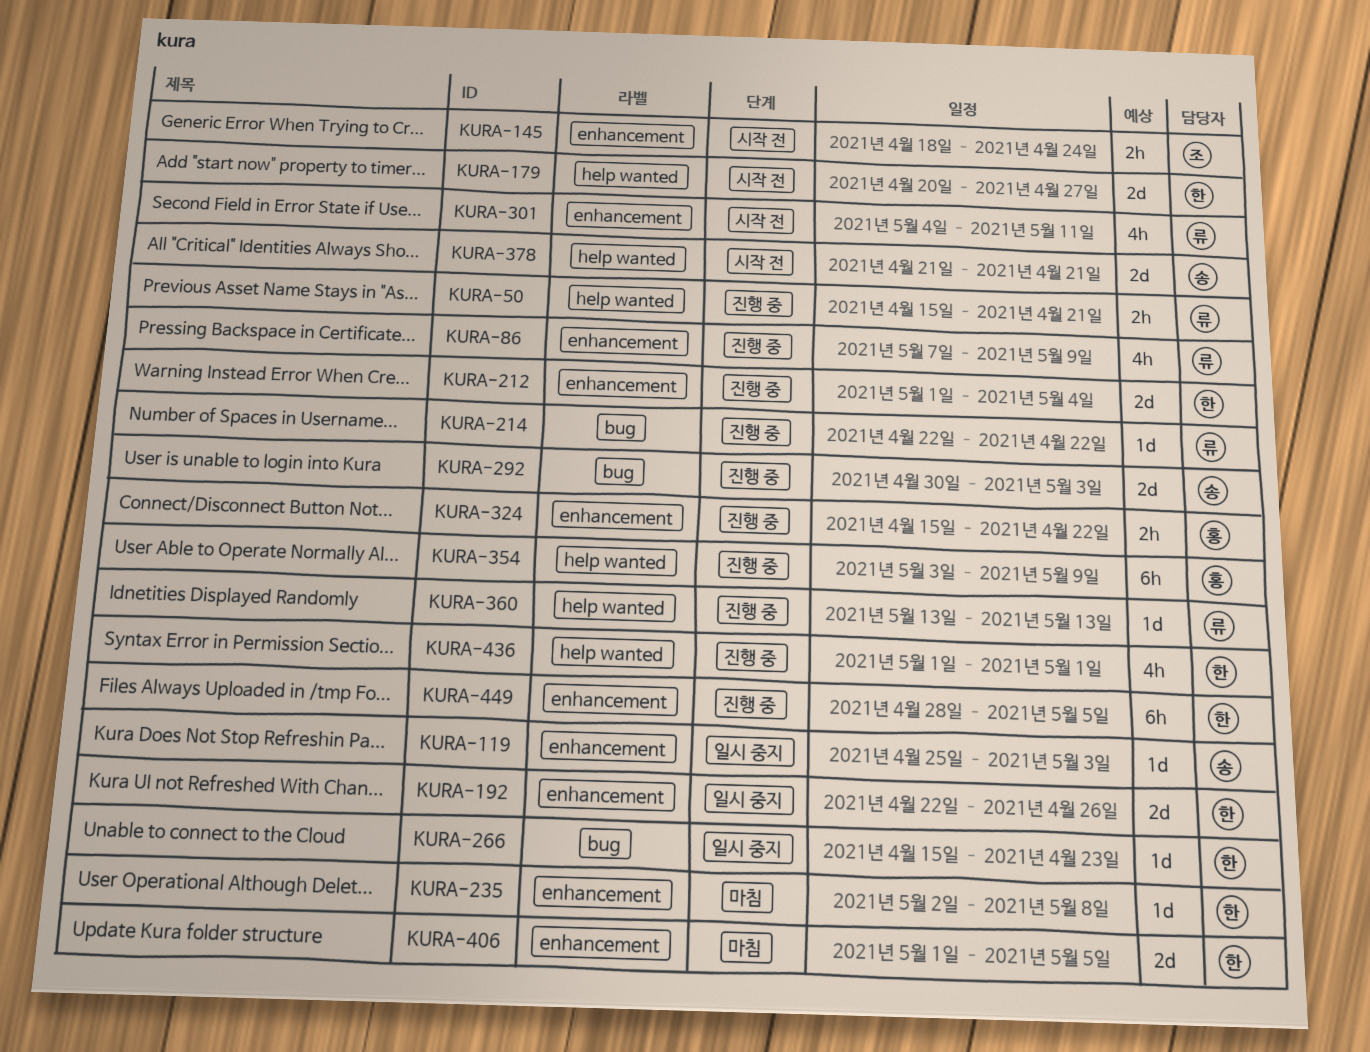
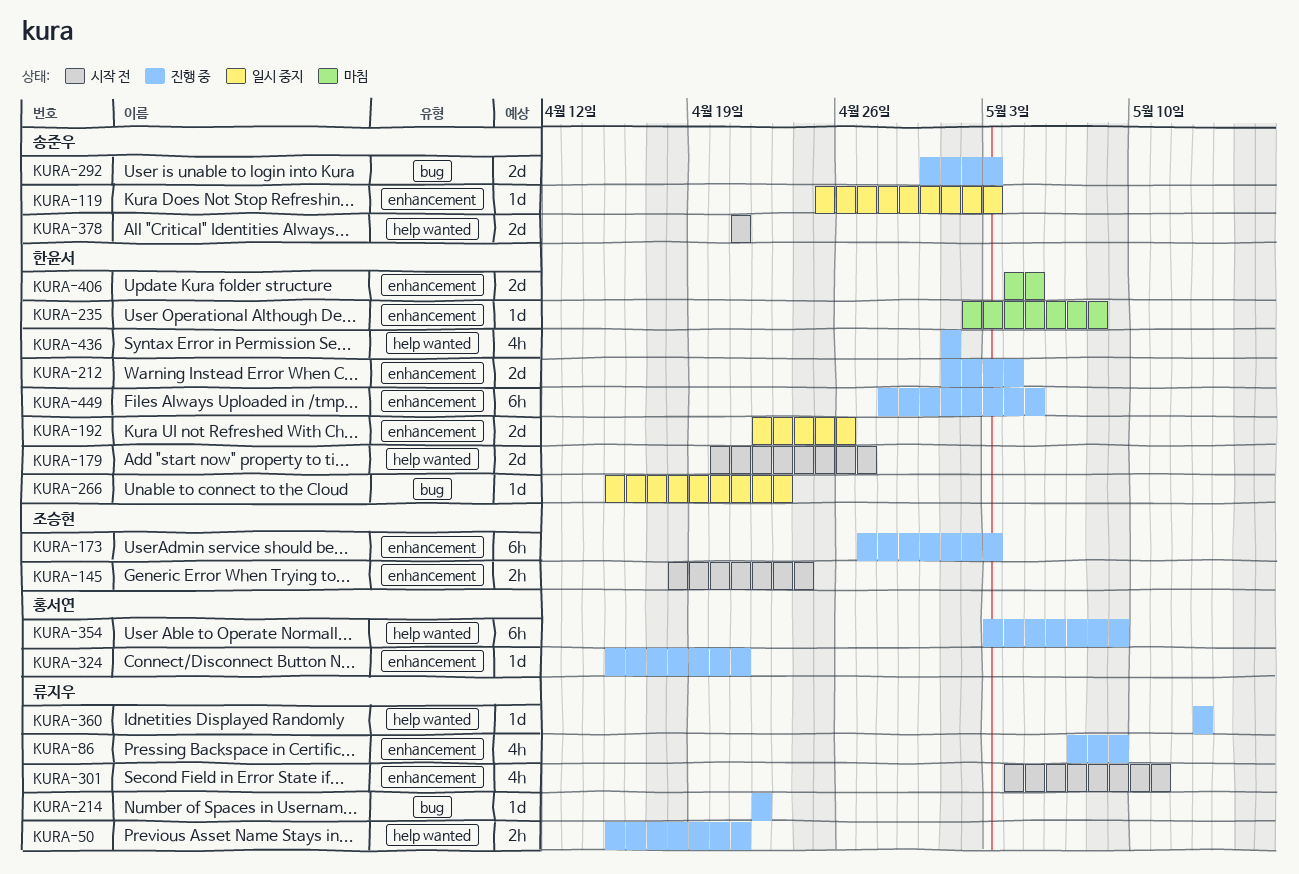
KURA-173: none -> present
KURA-324, estimate: 2h -> 1d
KURA-324, due: Apr 22 -> Apr 21
KURA-406, start: May 1 -> May 4

